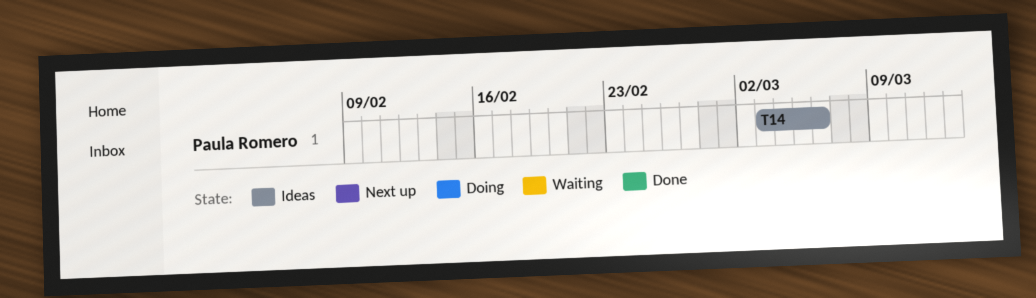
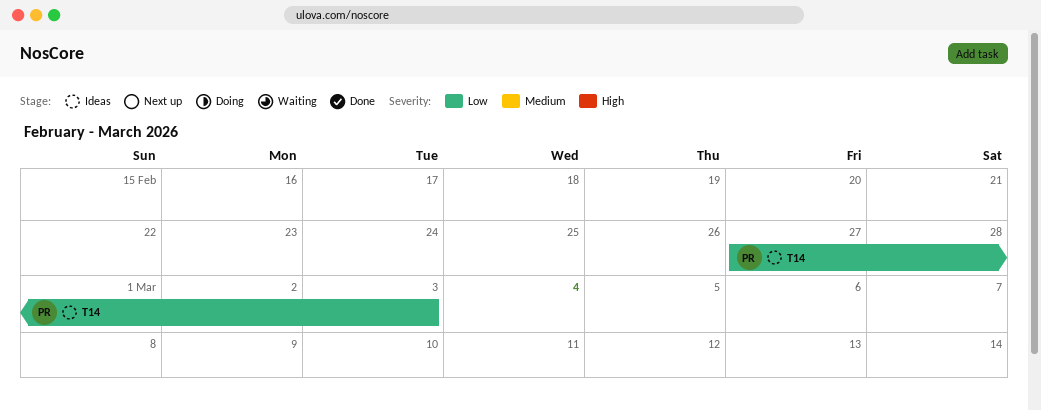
T14, start: Mar 3 -> Feb 27
T14, due: Mar 6 -> Mar 3

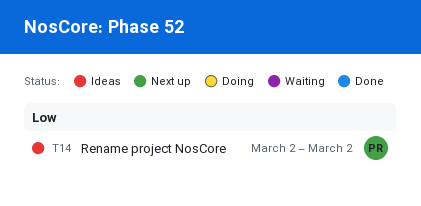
T14, start: Feb 27 -> Mar 2
T14, due: Mar 3 -> Mar 2

